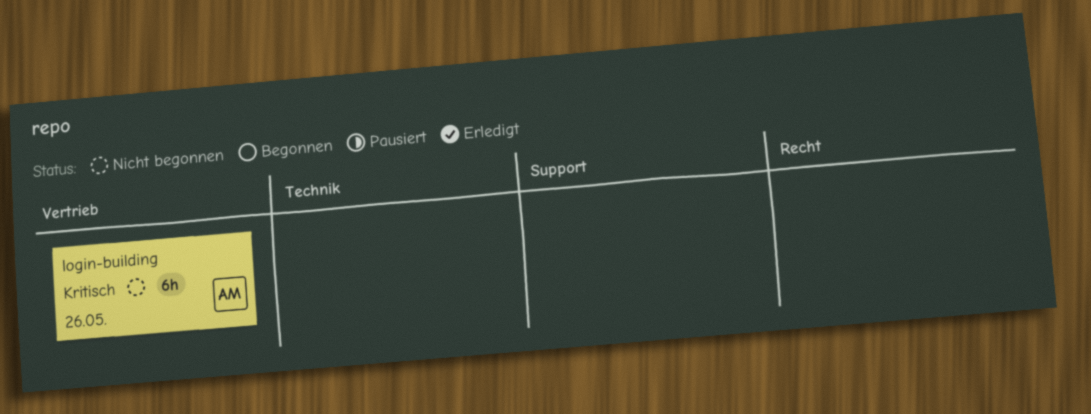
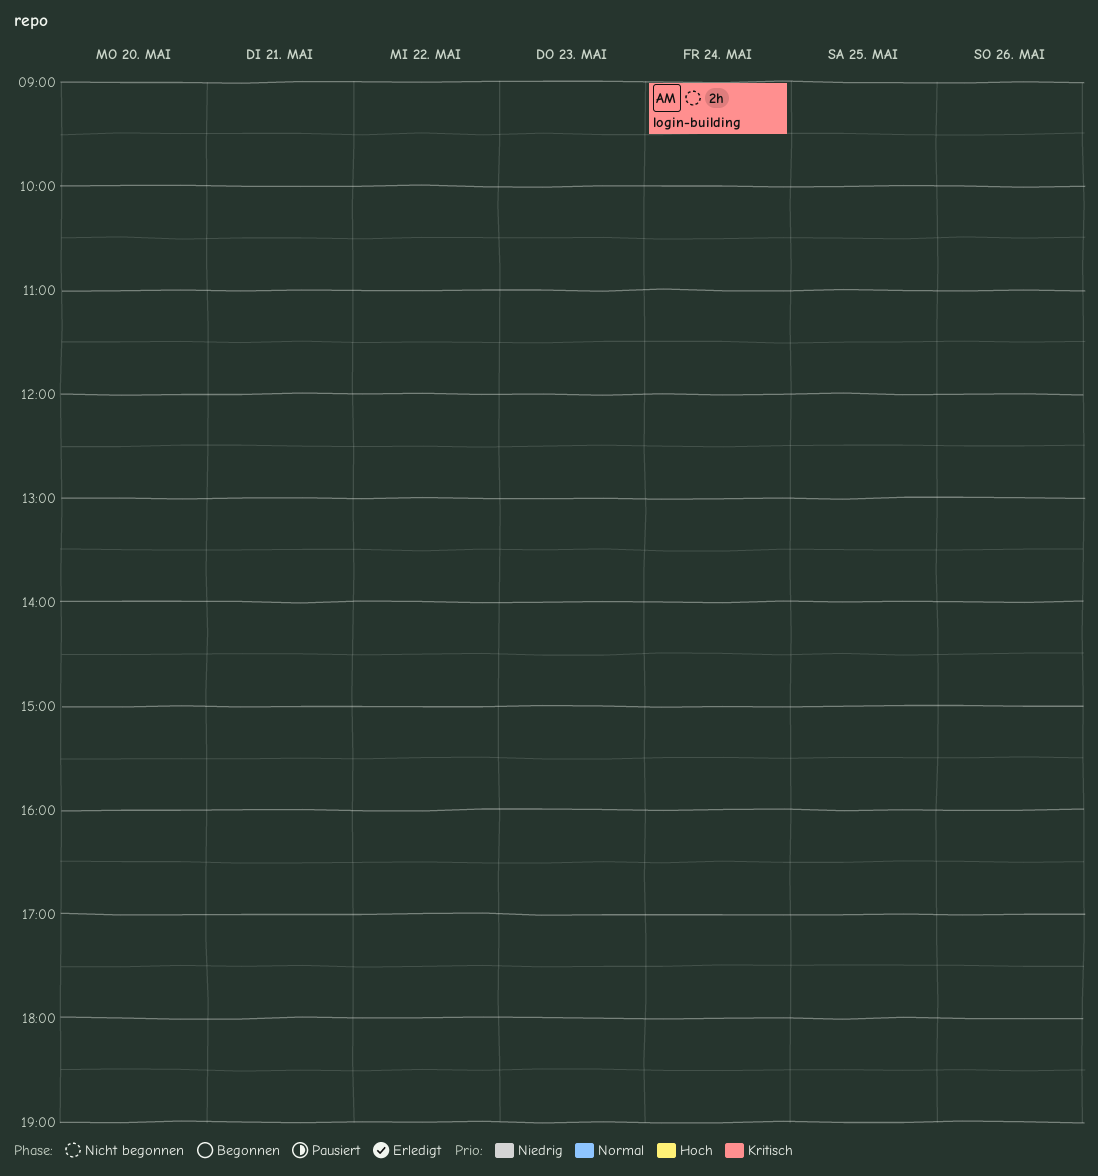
login-building, estimate: 6h -> 2h
login-building, day: May 26 -> May 24

